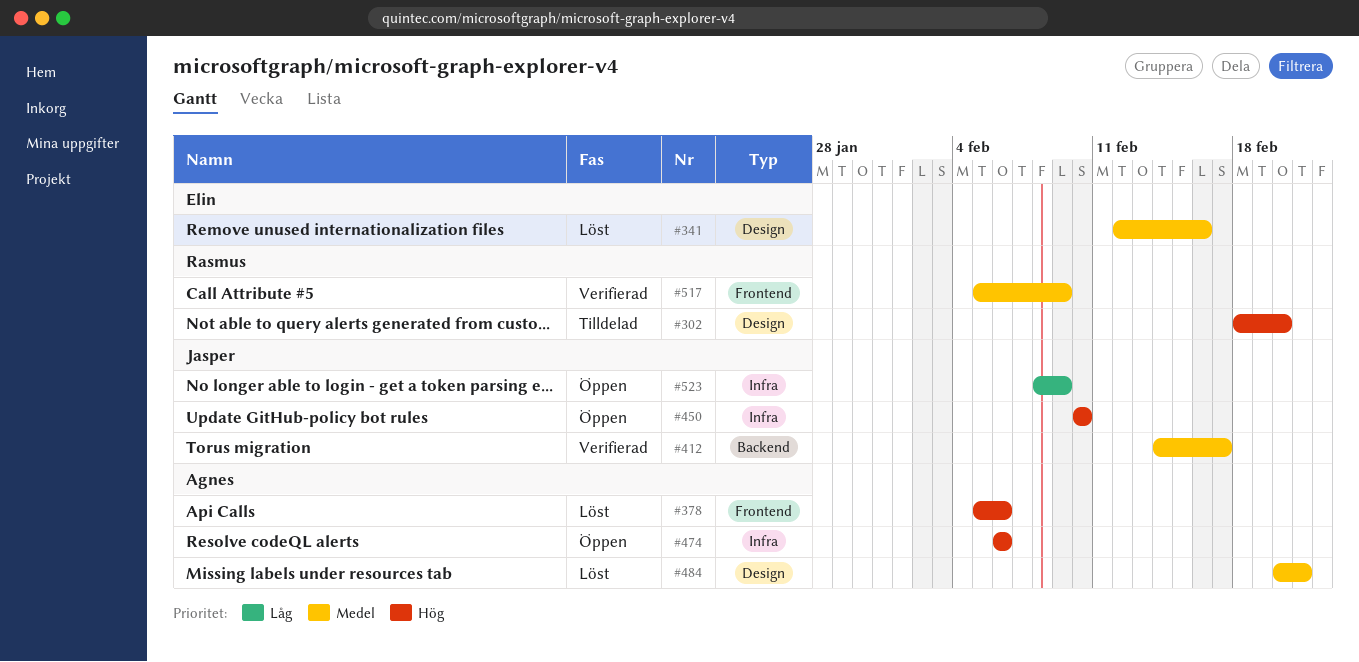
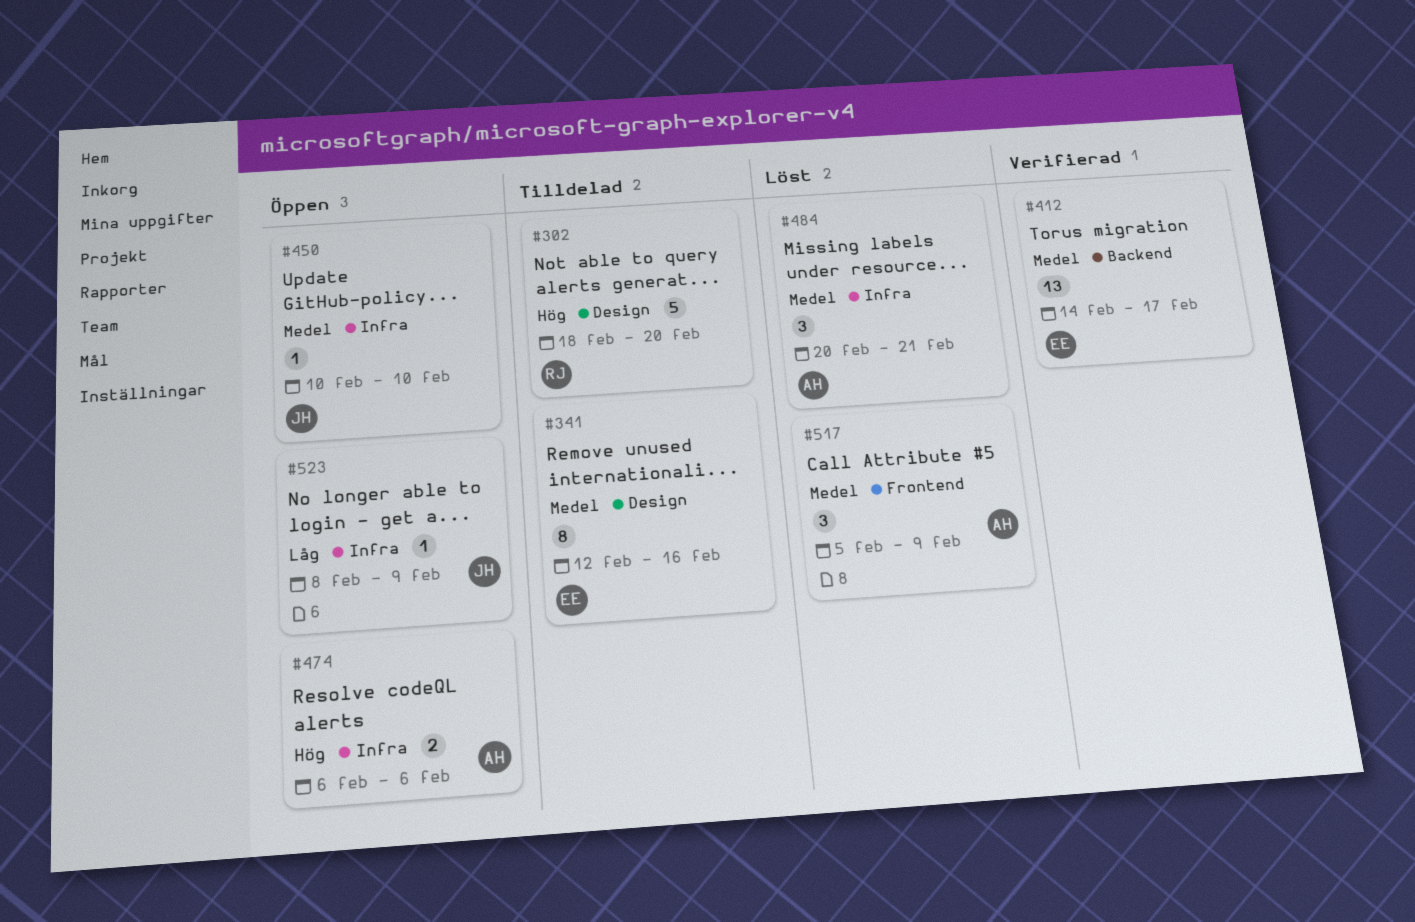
#341, status: Löst -> Tilldelad
#378: present -> none
#412, owner: Jasper -> Elin
#450, priority: Hög -> Medel
#484, label: Design -> Infra
#517, status: Verifierad -> Löst
#517, owner: Rasmus -> Agnes

